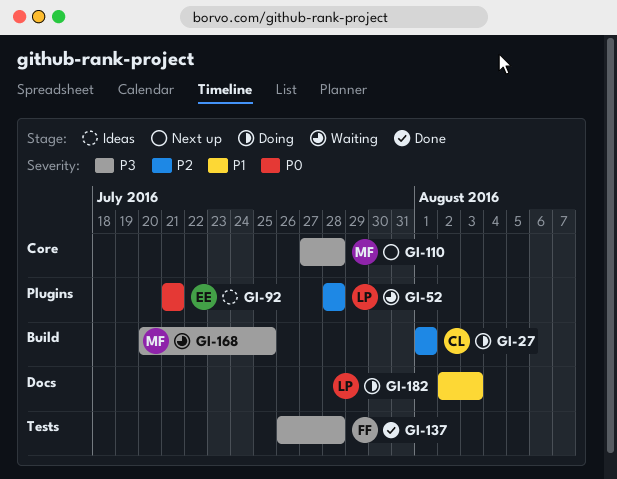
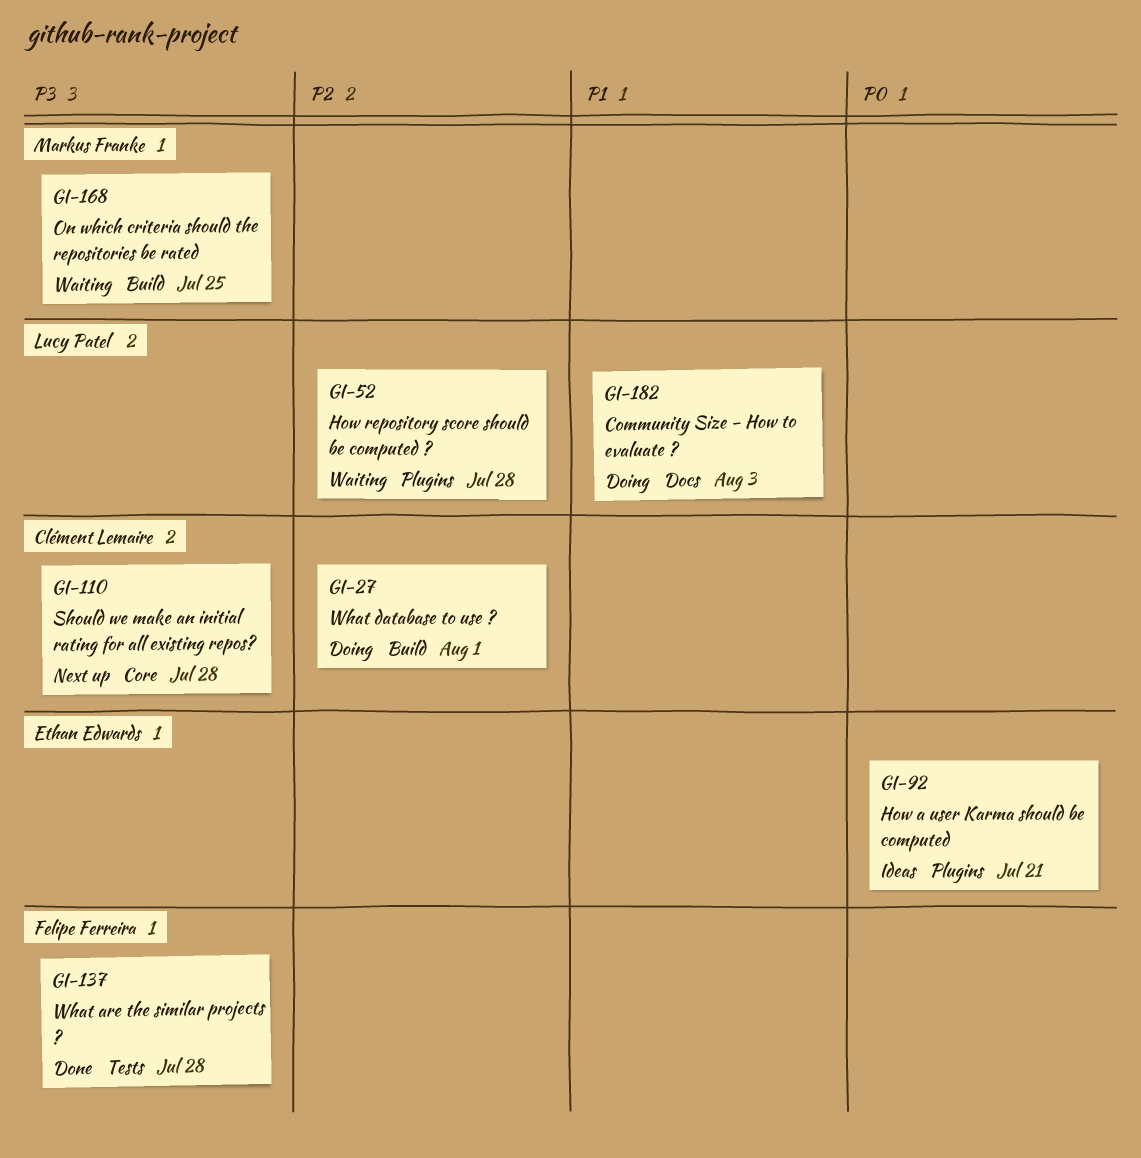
GI-110, owner: Markus Franke -> Clément Lemaire

